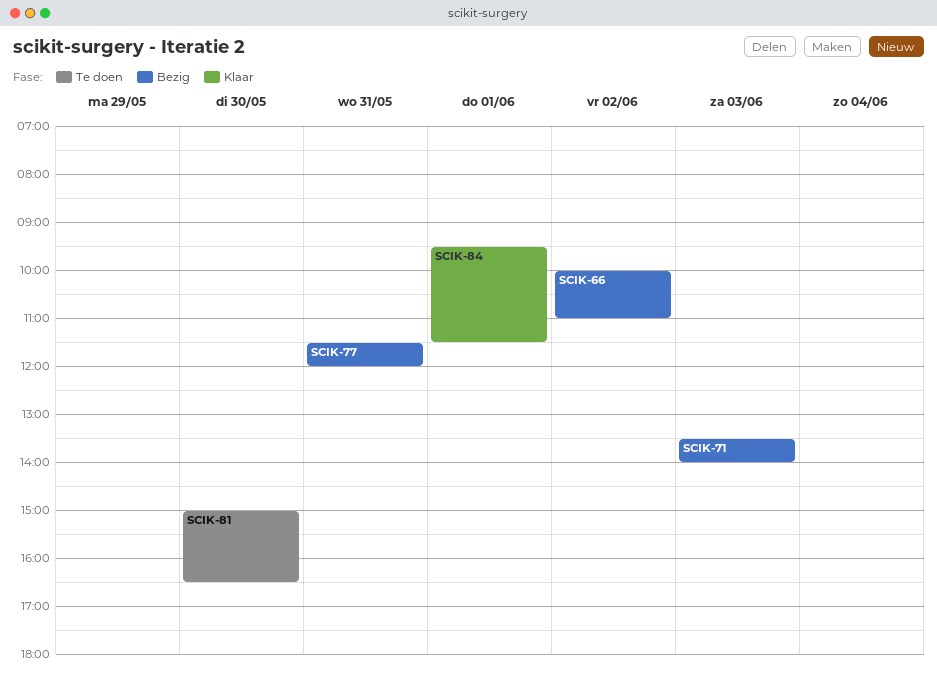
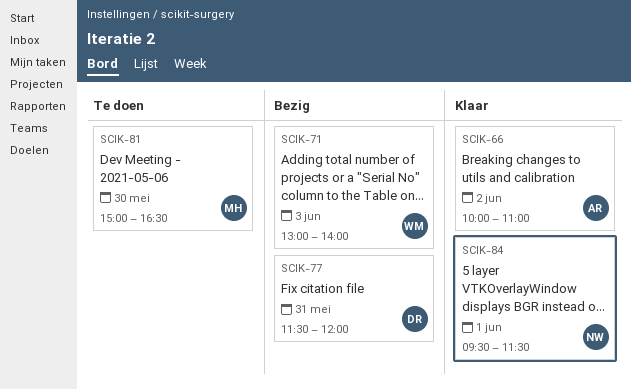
SCIK-66, status: Bezig -> Klaar
SCIK-71, begins: 13:30 -> 13:00

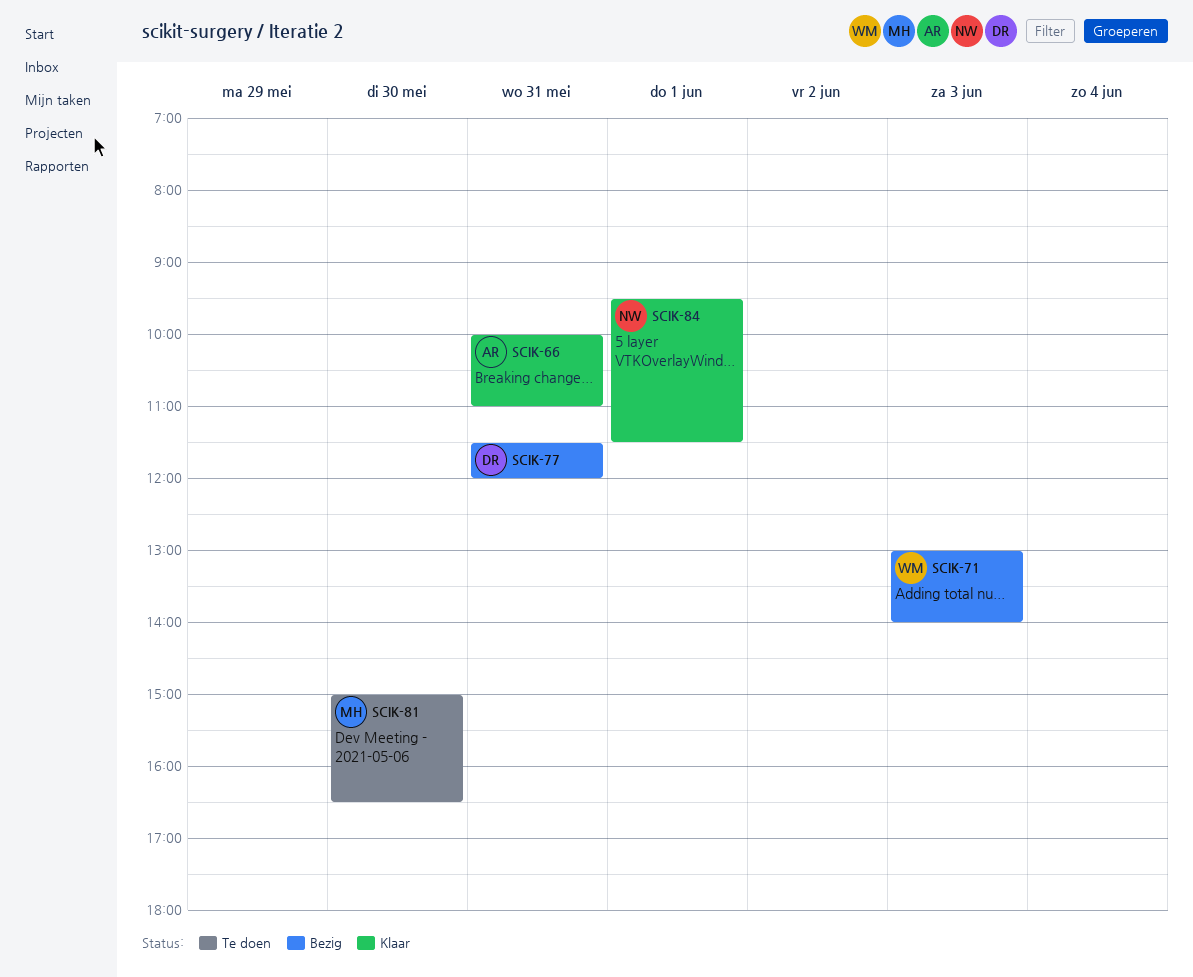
SCIK-66, day: Jun 2 -> May 31

